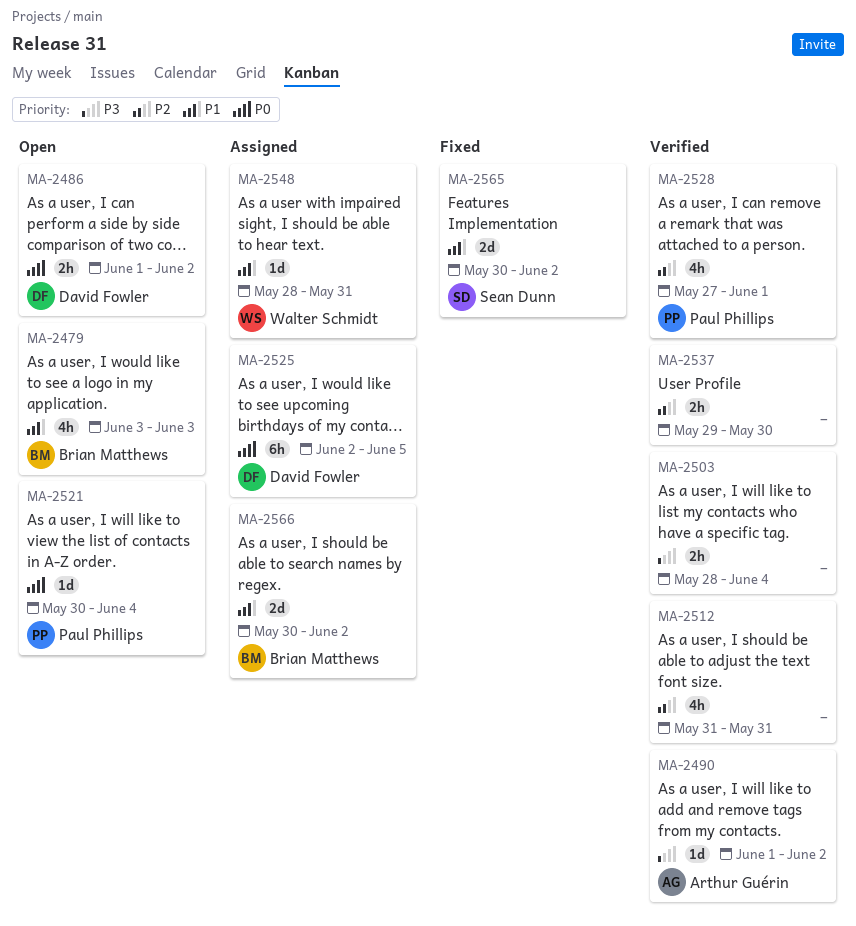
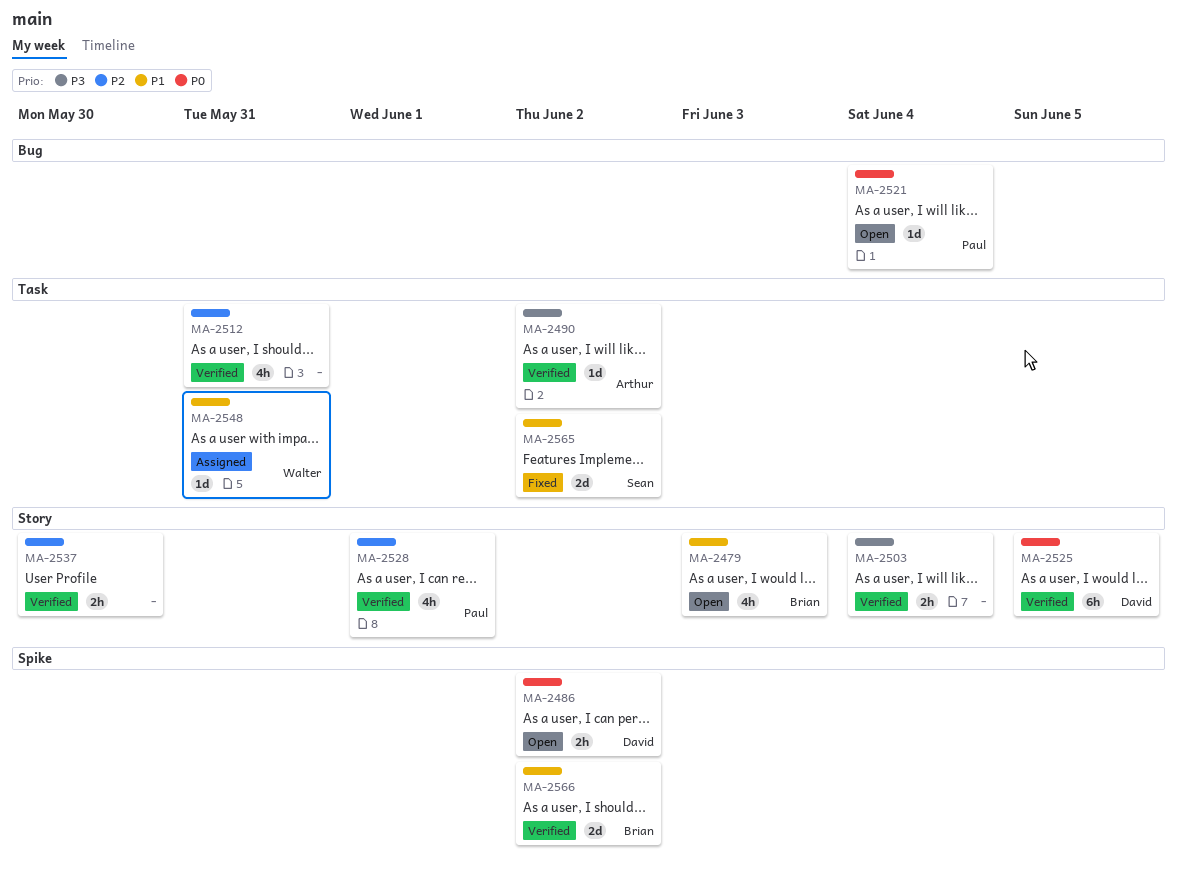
MA-2525, status: Assigned -> Verified
MA-2566, status: Assigned -> Verified

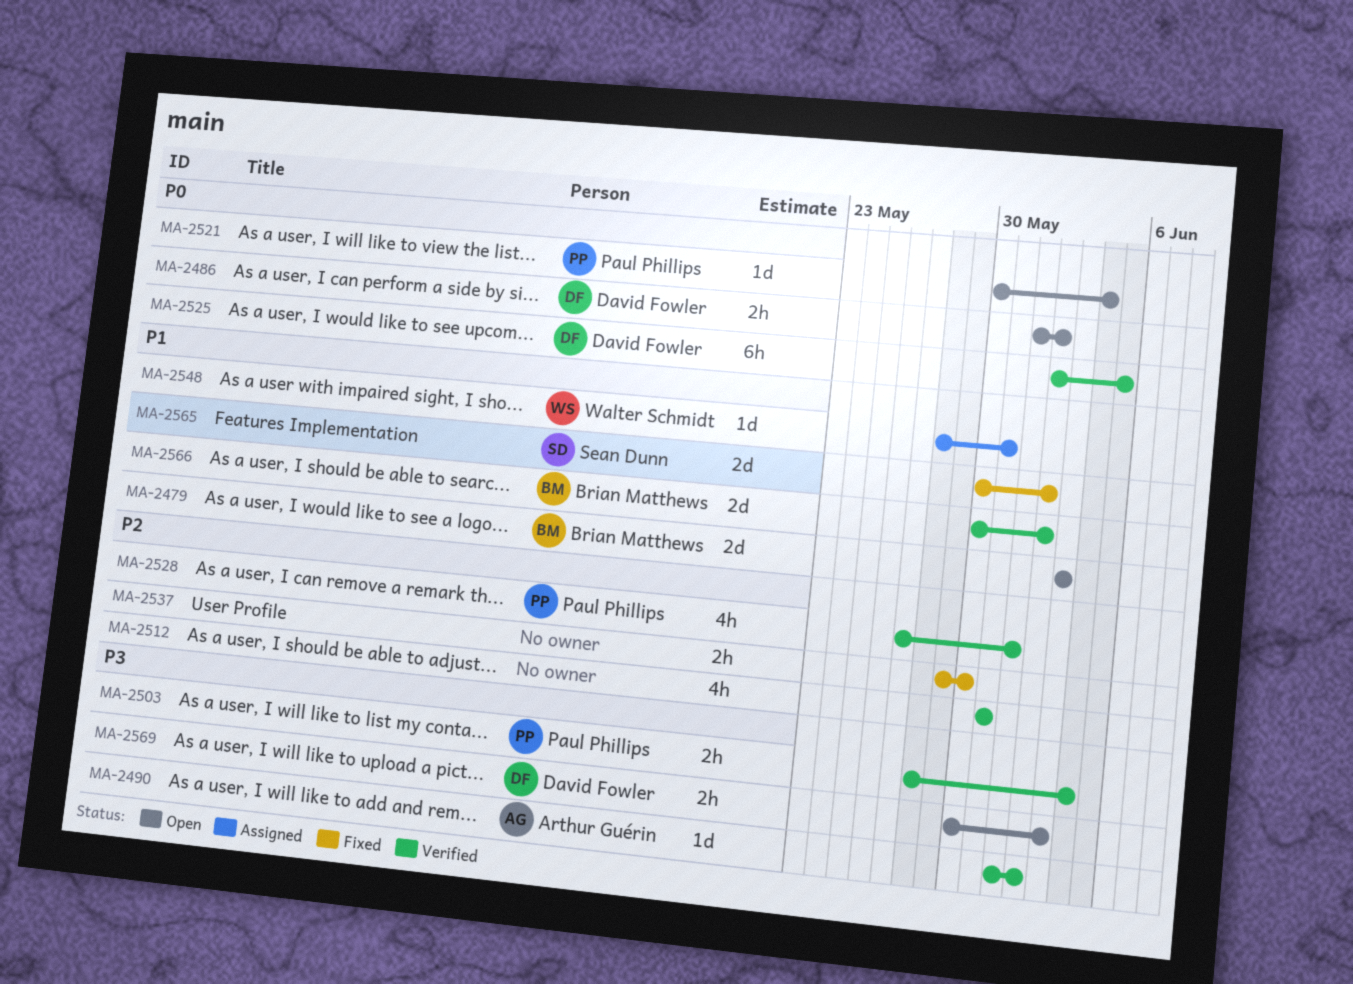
MA-2479, estimate: 4h -> 2d
MA-2503, owner: none -> Paul Phillips
MA-2537, status: Verified -> Fixed
MA-2569: none -> present

